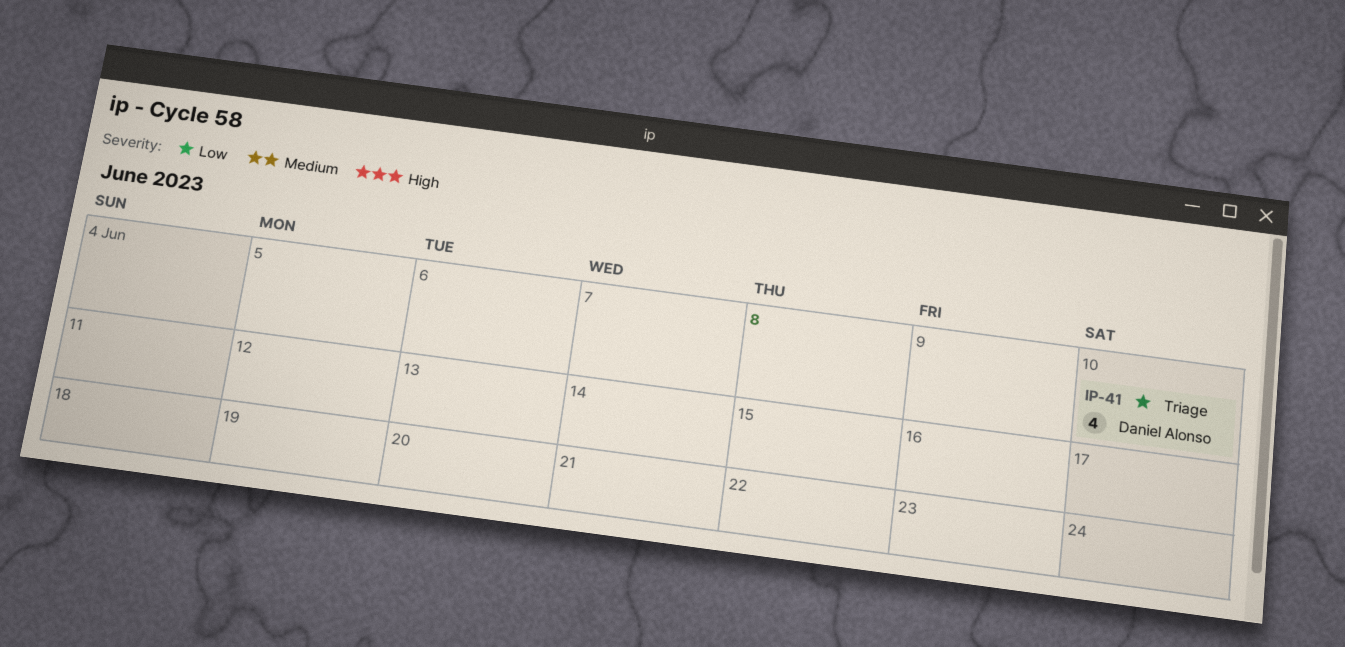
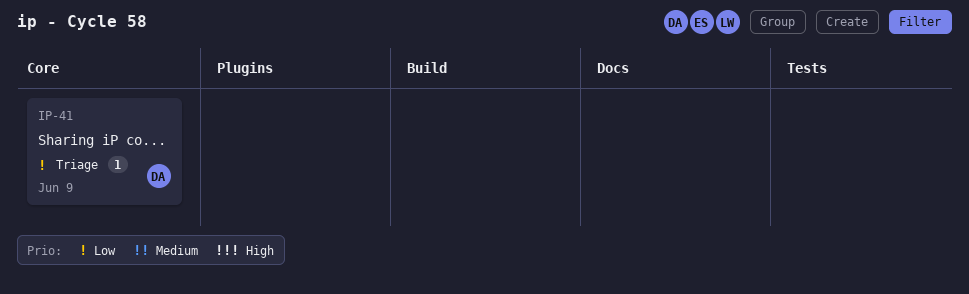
IP-41, estimate: 4 -> 1
IP-41, due: Jun 10 -> Jun 9

